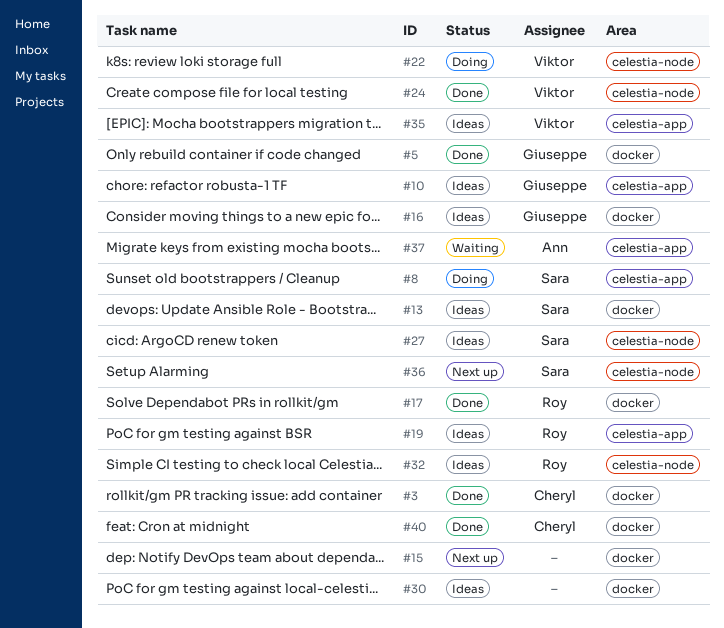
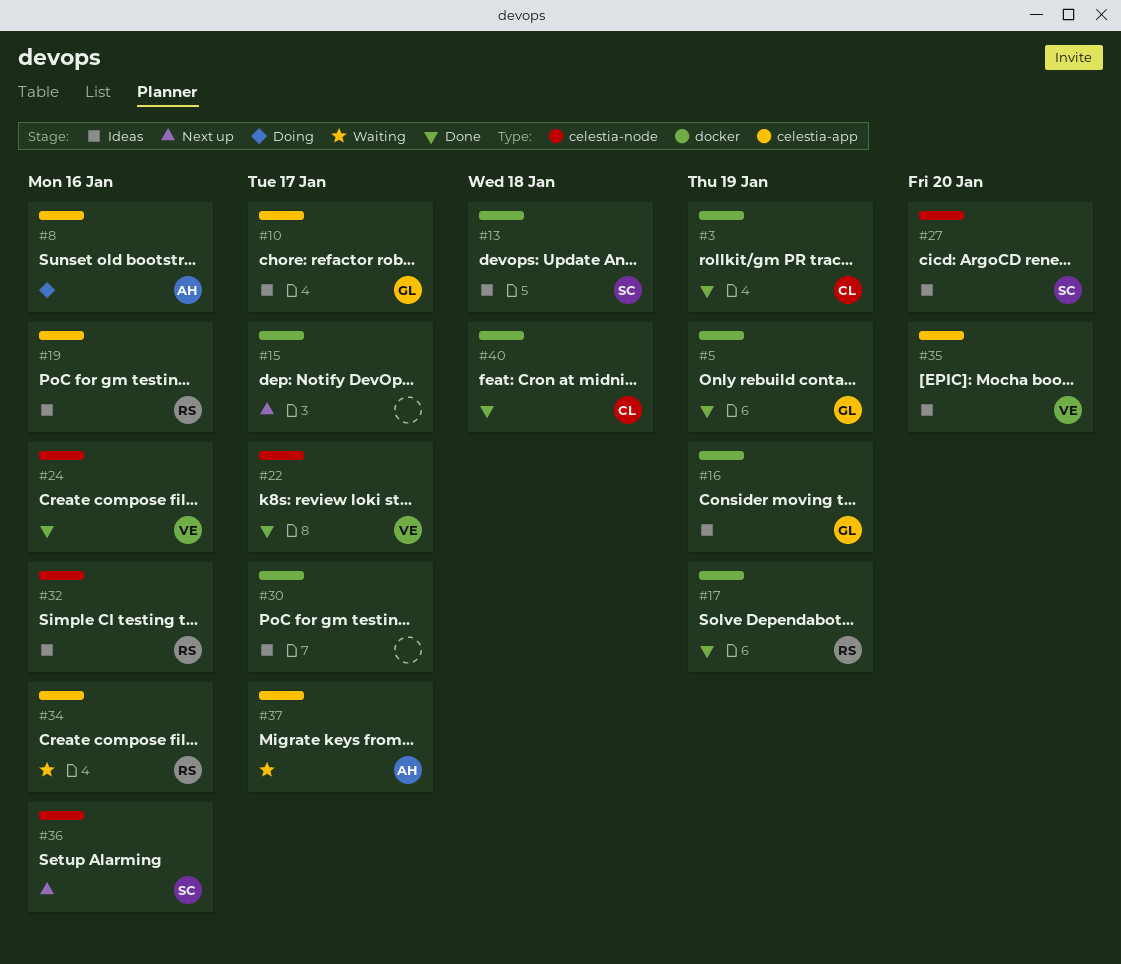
#8, owner: Sara -> Ann
#22, status: Doing -> Done
#34: none -> present

